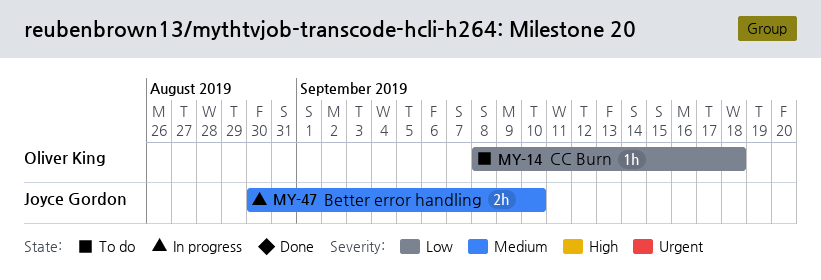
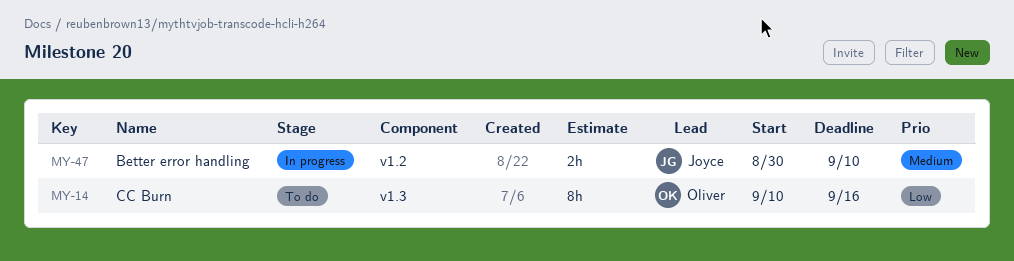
MY-14, estimate: 1h -> 8h
MY-14, start: Sep 8 -> Sep 10
MY-14, due: Sep 18 -> Sep 16

